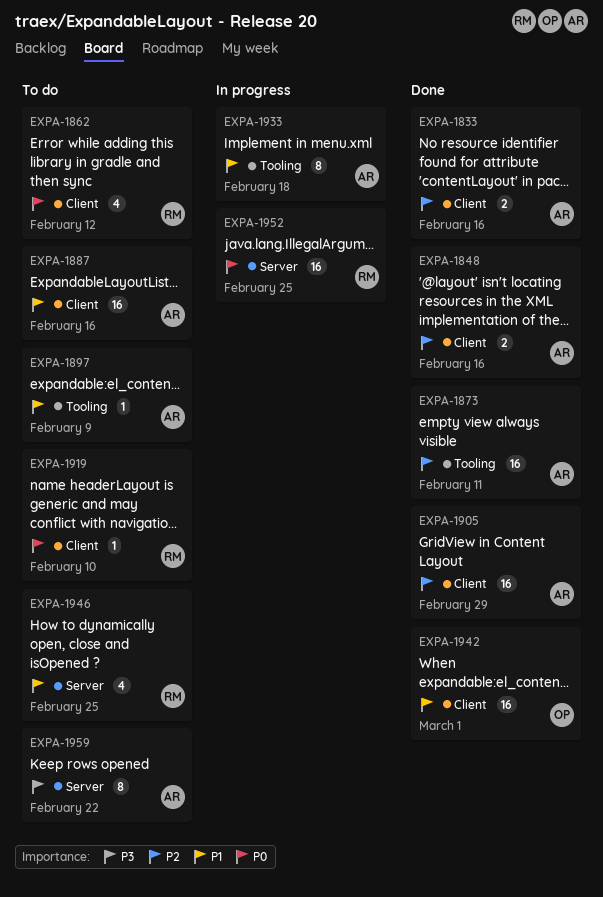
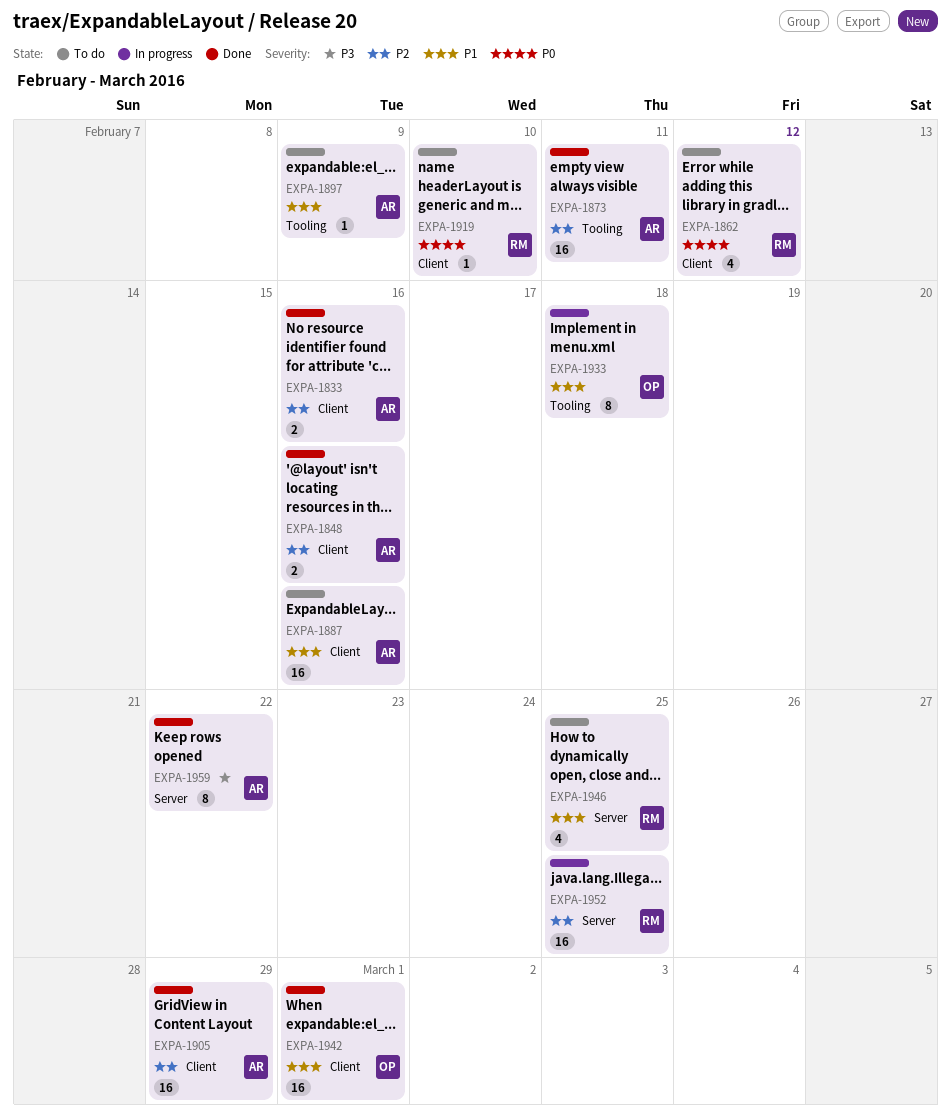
EXPA-1933, owner: AR -> OP
EXPA-1952, priority: P0 -> P2
EXPA-1959, status: To do -> Done

